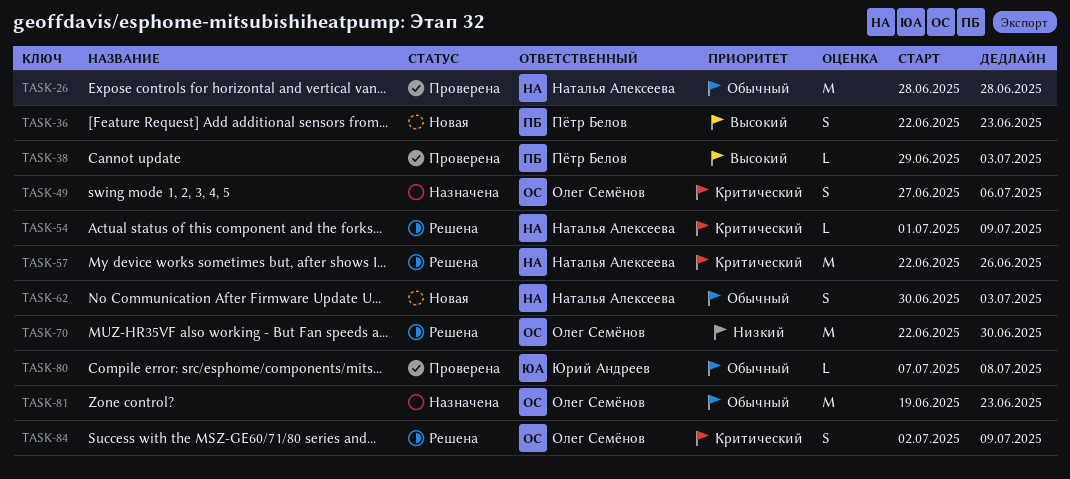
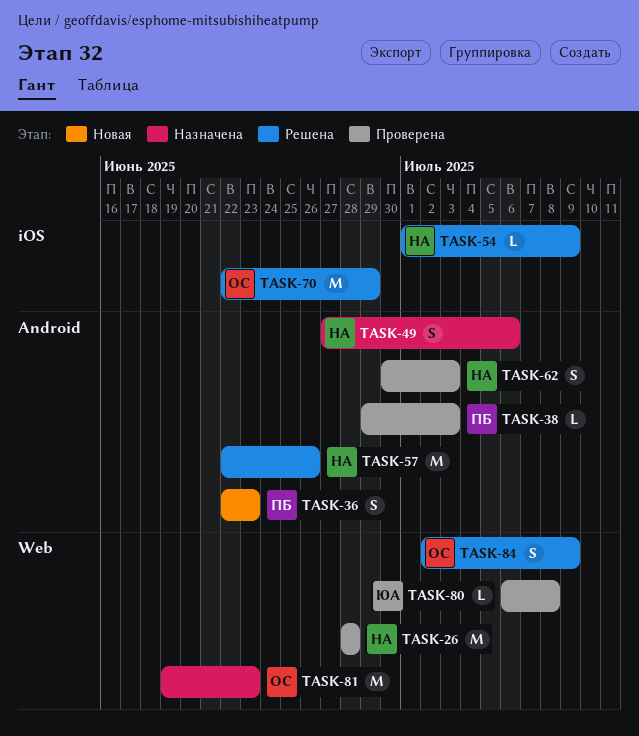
TASK-49, owner: Олег Семёнов -> Наталья Алексеева
TASK-62, status: Новая -> Проверена
TASK-70, due: Jun 30 -> Jun 29
TASK-80, start: Jul 7 -> Jul 6

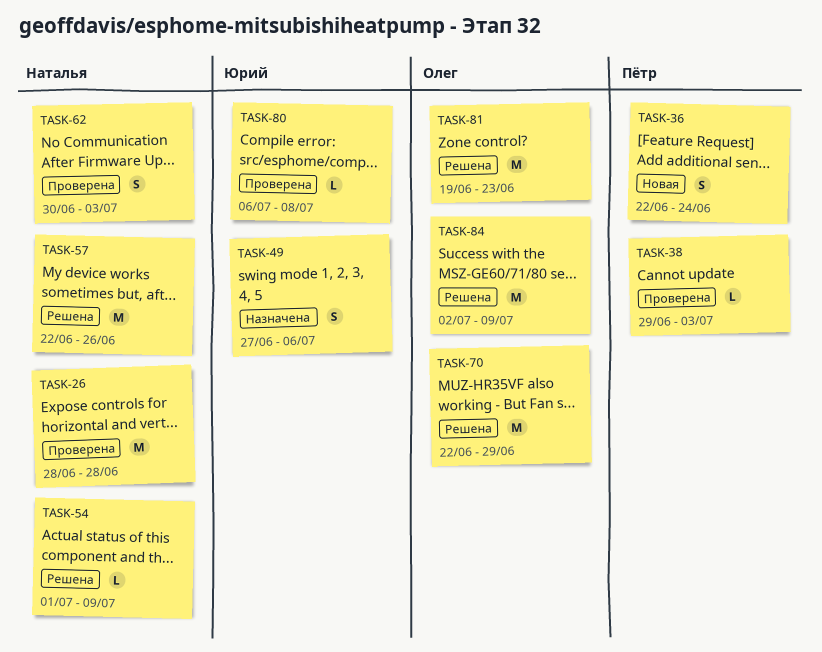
TASK-36, due: Jun 23 -> Jun 24
TASK-49, owner: Наталья -> Юрий
TASK-81, status: Назначена -> Решена
TASK-84, estimate: S -> M

